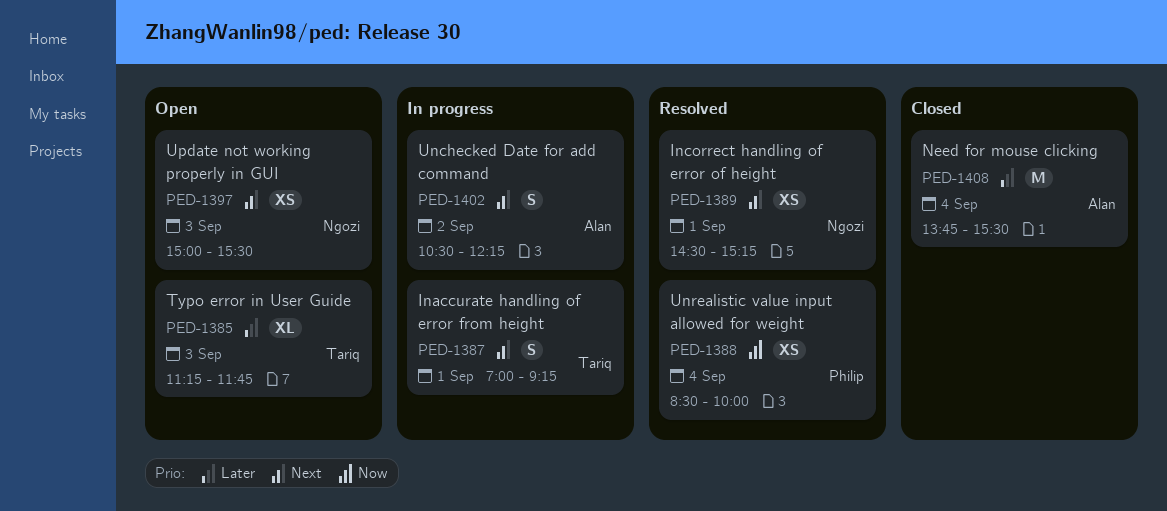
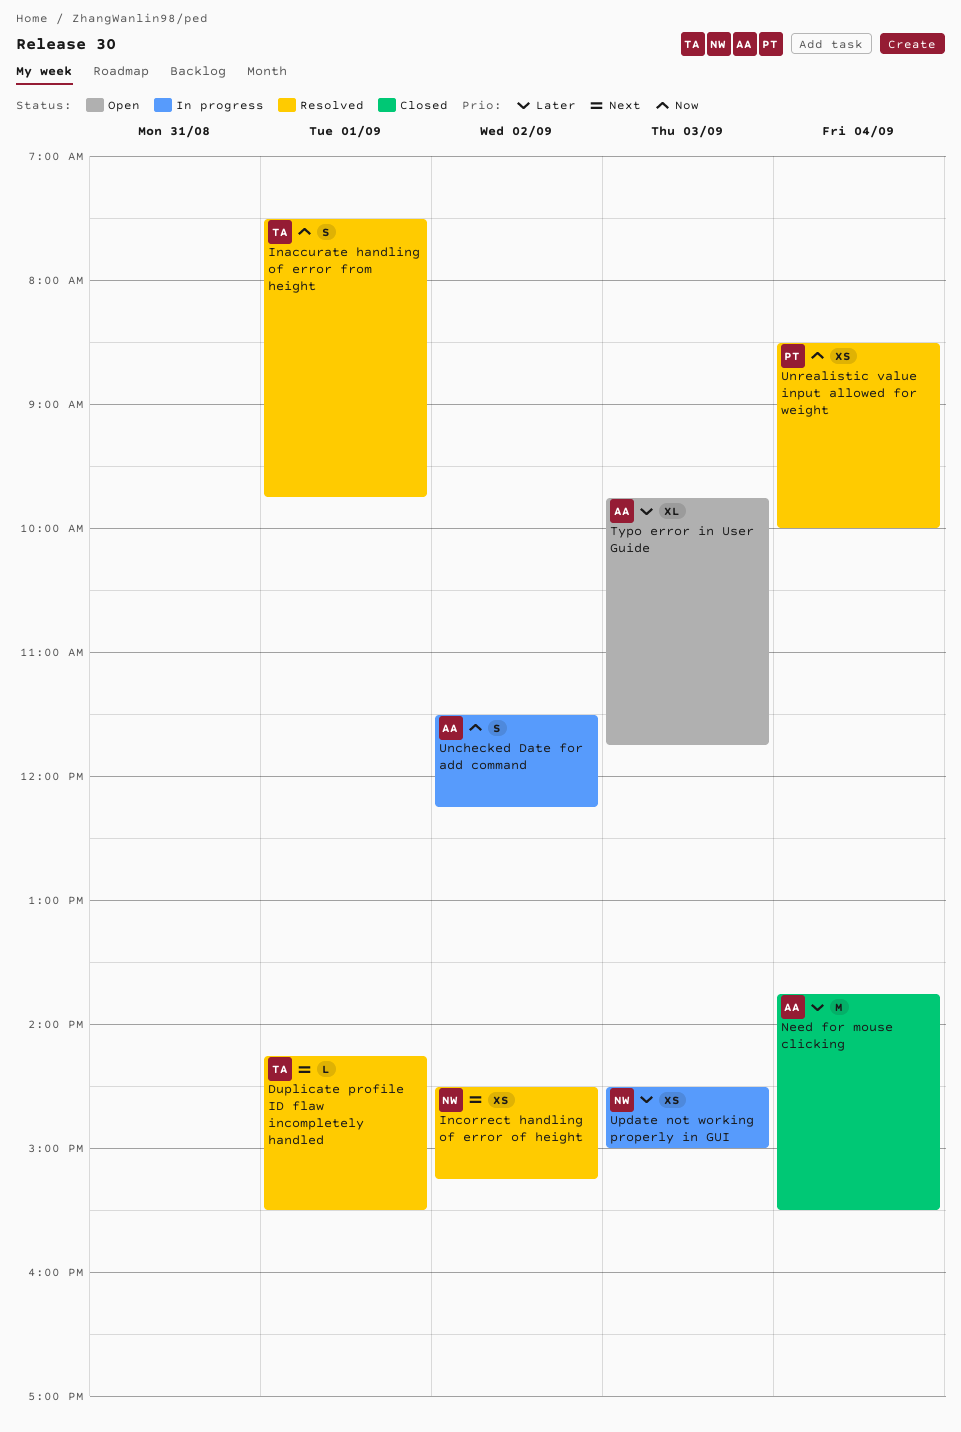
Duplicate profile ID flaw incompletely handled: none -> present
Inaccurate handling of error from height, status: In progress -> Resolved
Inaccurate handling of error from height, priority: Next -> Now
Inaccurate handling of error from height, begins: 07:00 -> 07:30
Inaccurate handling of error from height, ends: 09:15 -> 09:45
Incorrect handling of error of height, day: Sep 1 -> Sep 2
Typo error in User Guide, owner: Tariq -> Alan
Typo error in User Guide, begins: 11:15 -> 09:45
Unchecked Date for add command, priority: Next -> Now
Unchecked Date for add command, begins: 10:30 -> 11:30
Update not working properly in GUI, status: Open -> In progress
Update not working properly in GUI, priority: Next -> Later
Update not working properly in GUI, begins: 15:00 -> 14:30
Update not working properly in GUI, ends: 15:30 -> 15:00

